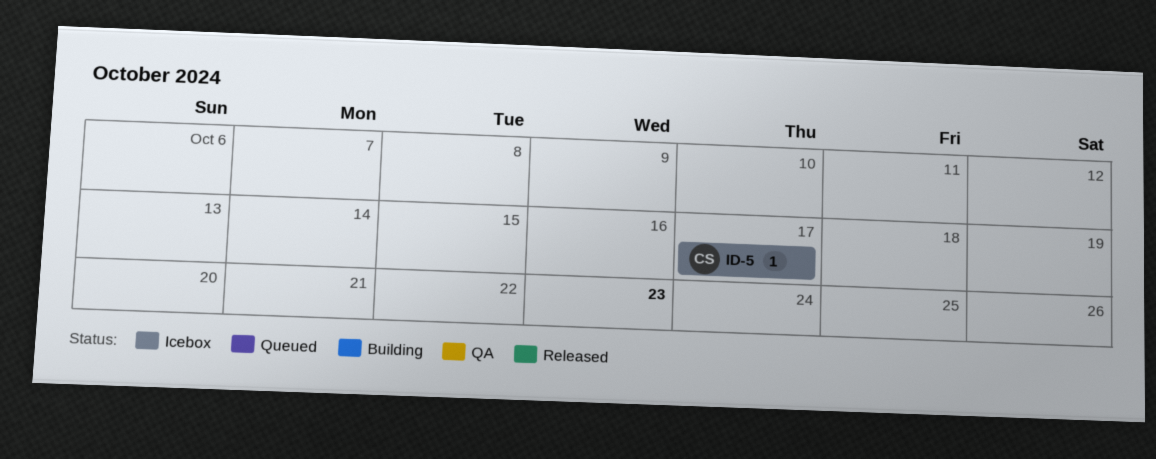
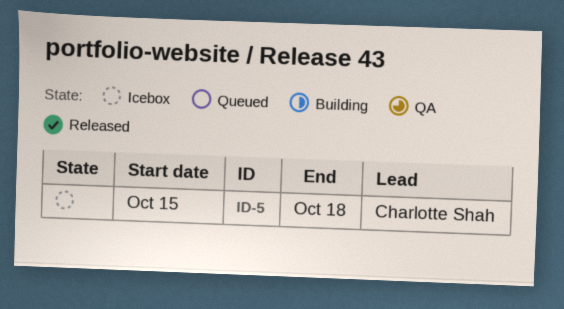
ID-5, start: Oct 17 -> Oct 15
ID-5, due: Oct 17 -> Oct 18

